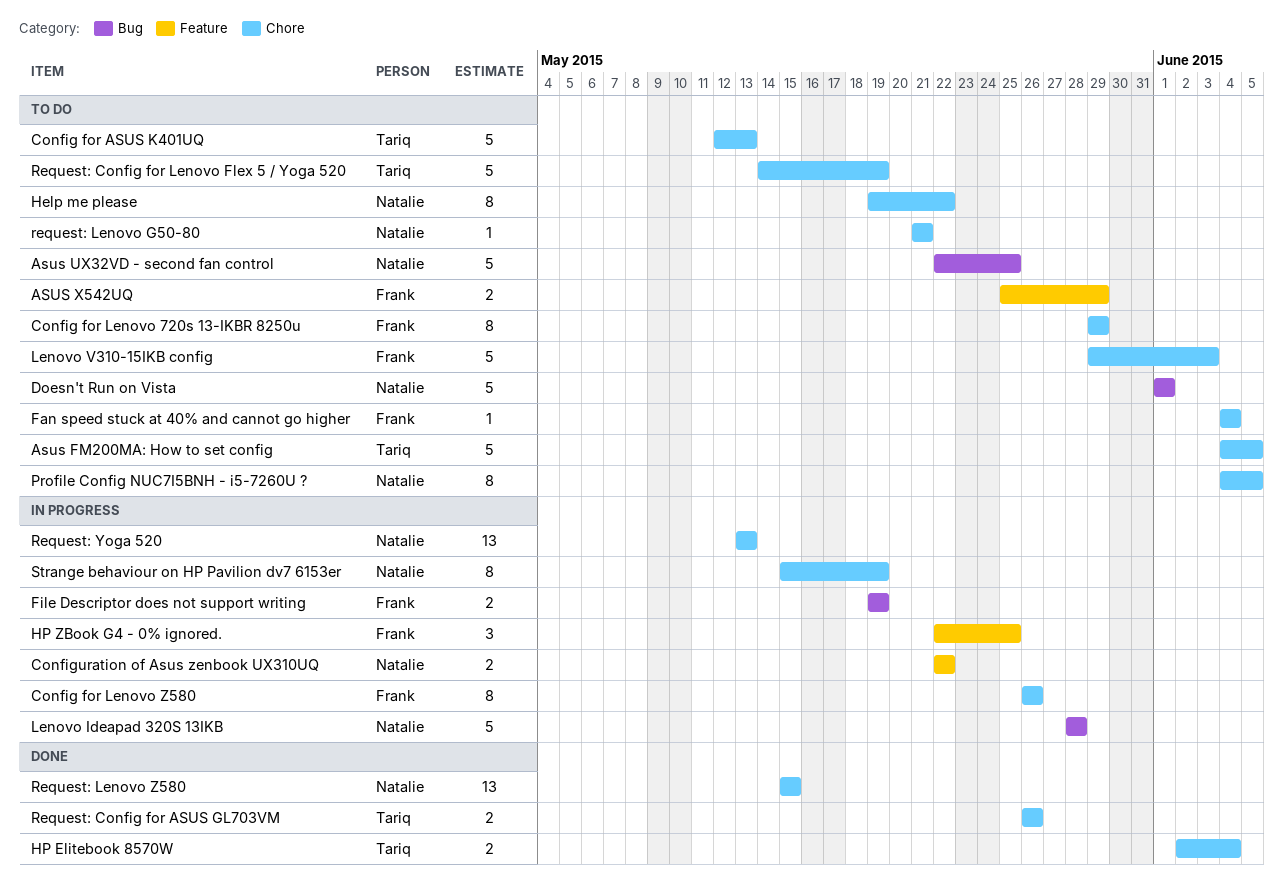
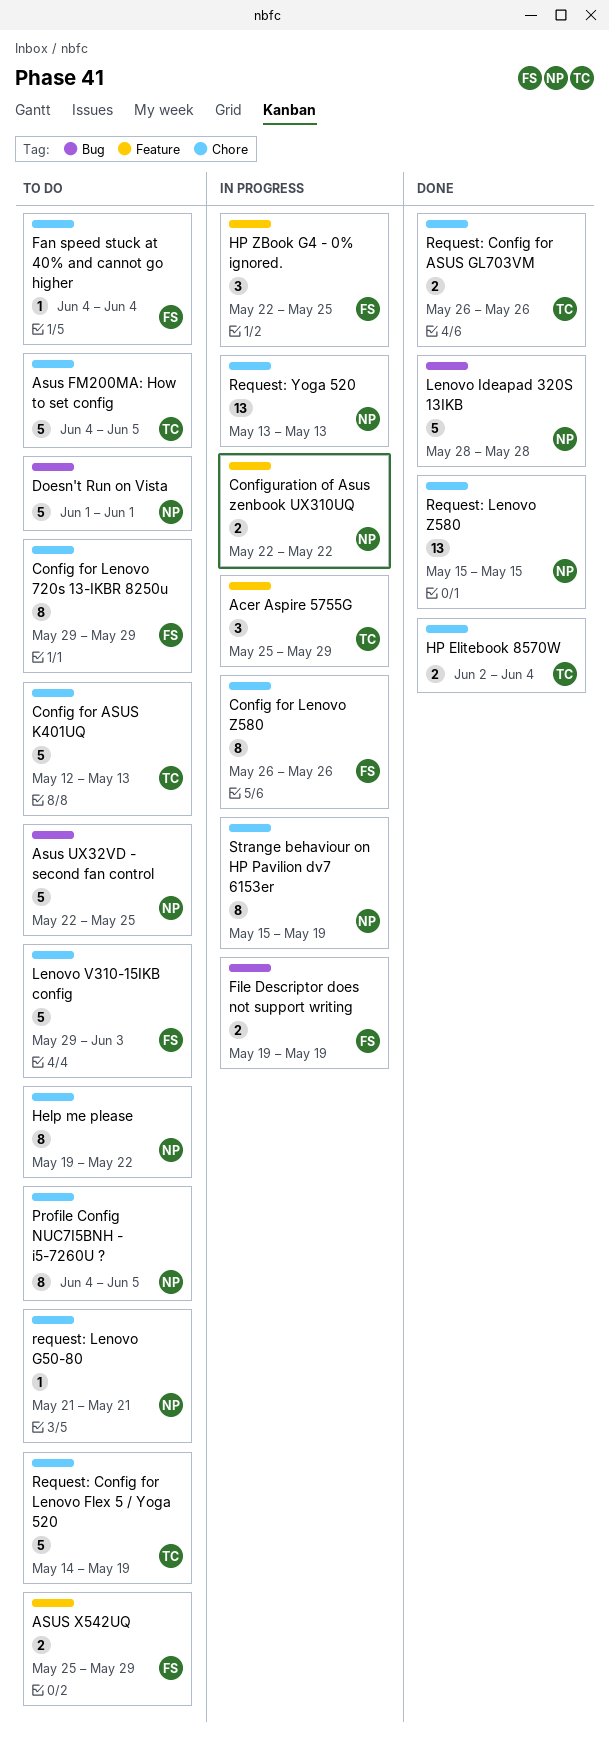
Acer Aspire 5755G: none -> present
Lenovo Ideapad 320S 13IKB, status: In progress -> Done

